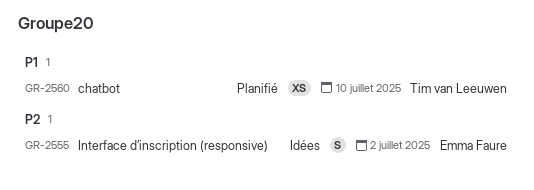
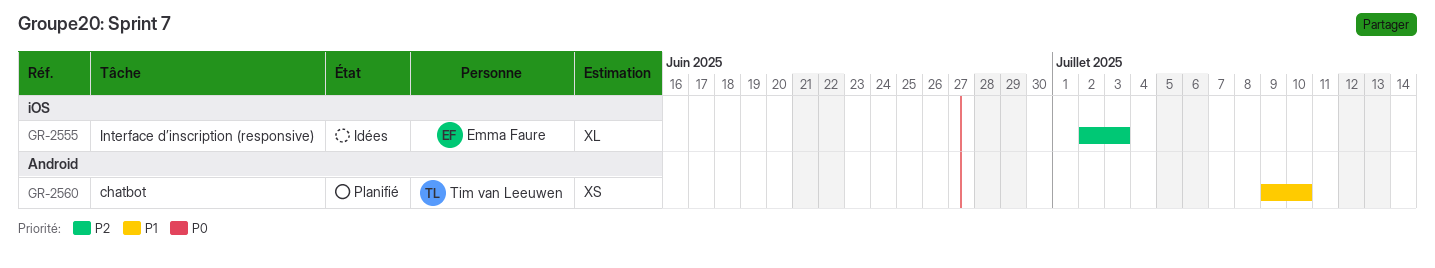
GR-2555, estimate: S -> XL
GR-2555, due: Jul 2 -> Jul 3

